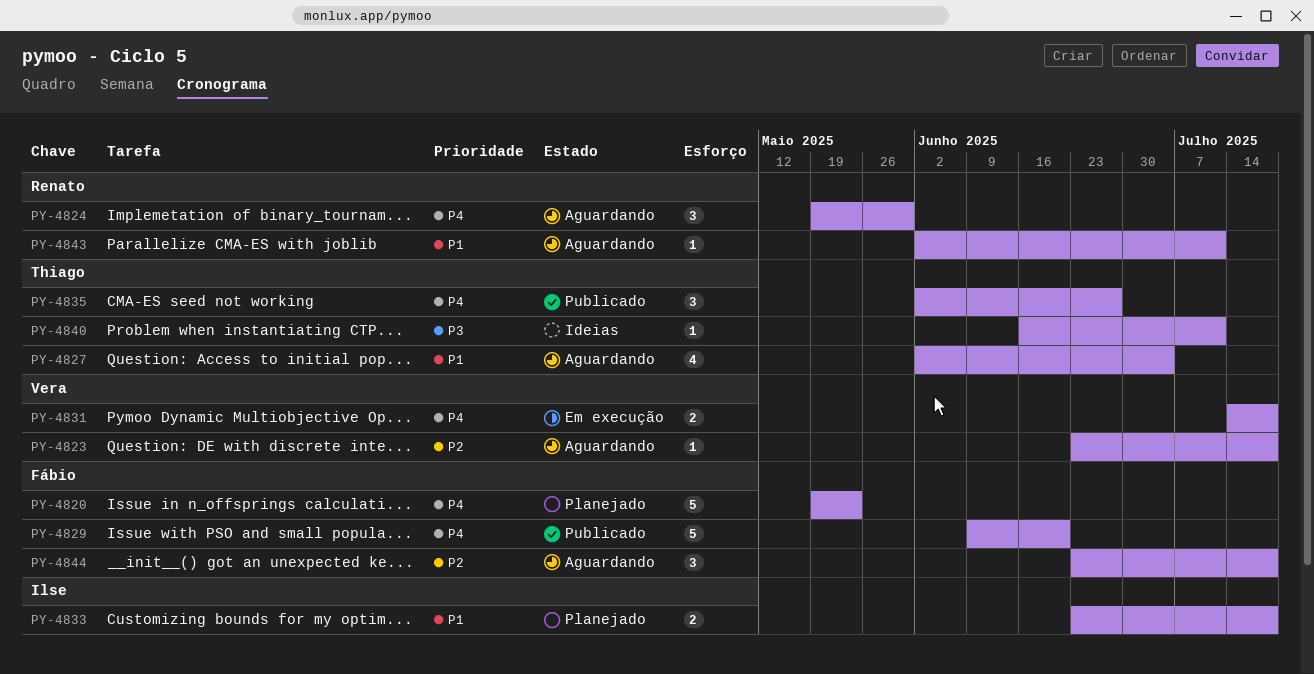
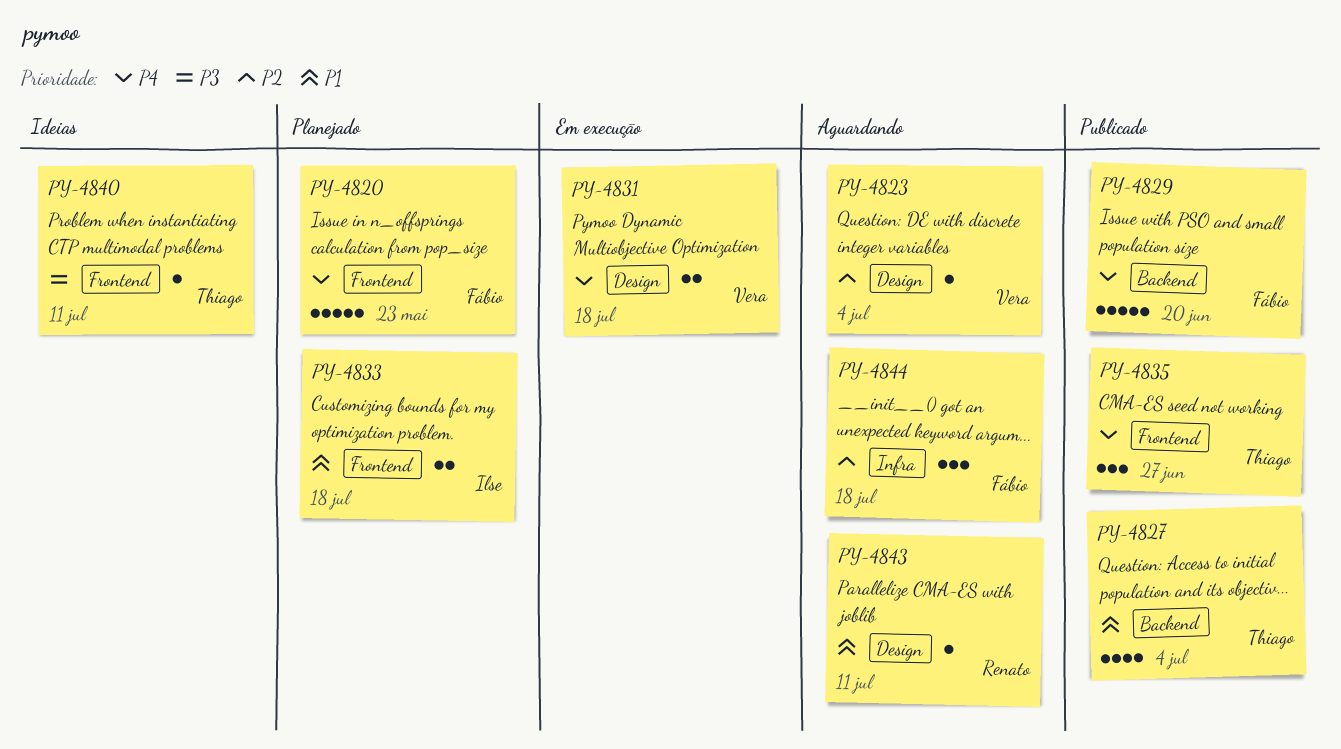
PY-4823, due: Jul 18 -> Jul 4
PY-4824: present -> none
PY-4827, status: Aguardando -> Publicado

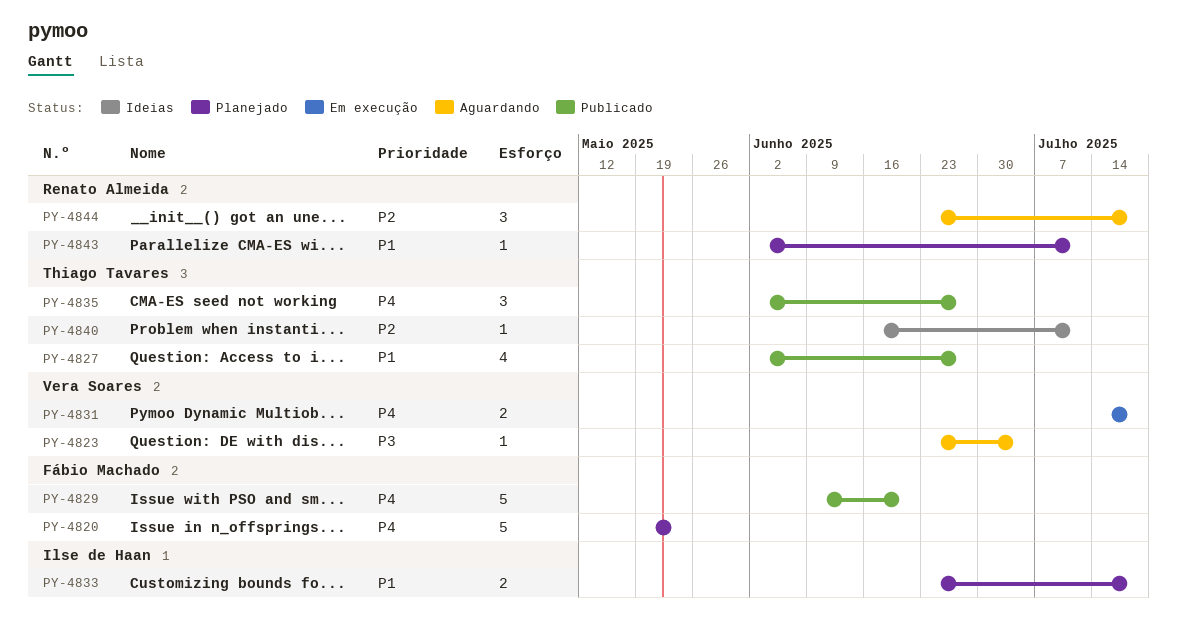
PY-4823, priority: P2 -> P3
PY-4827, due: Jul 4 -> Jun 27
PY-4840, priority: P3 -> P2
PY-4843, status: Aguardando -> Planejado
PY-4844, owner: Fábio Machado -> Renato Almeida

